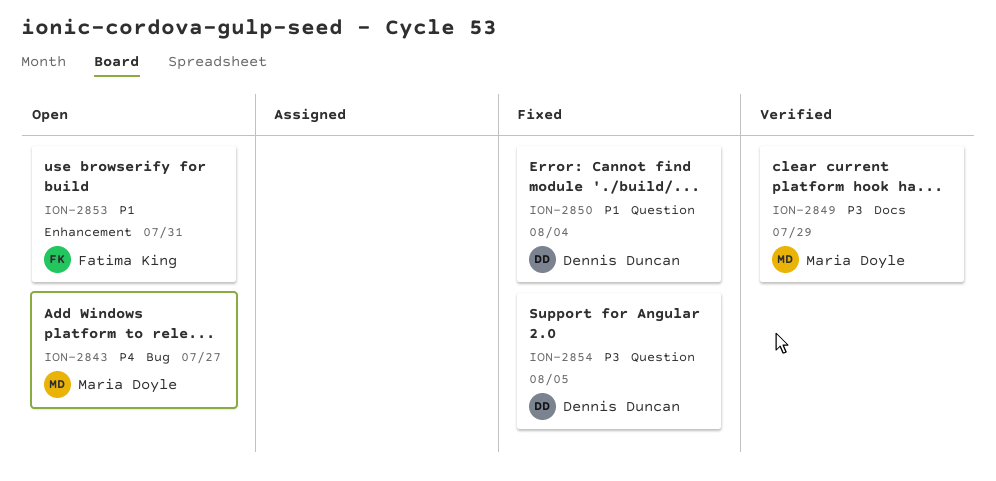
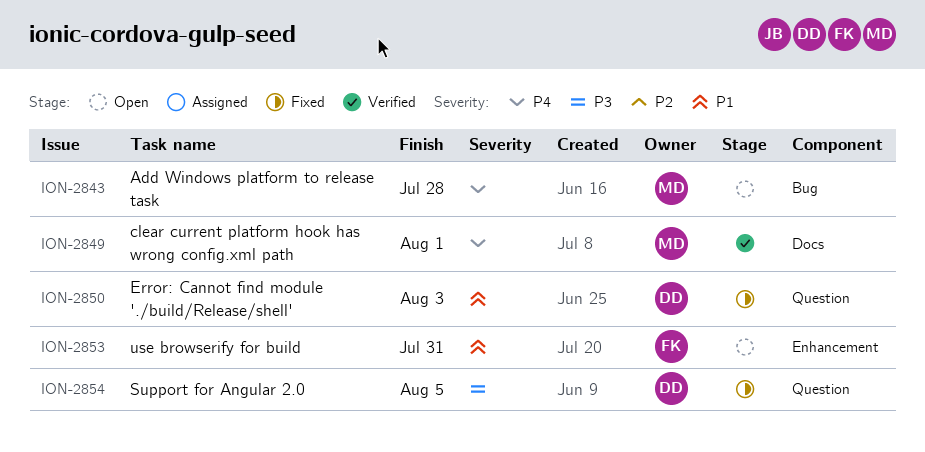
ION-2843, due: Jul 27 -> Jul 28
ION-2849, priority: P3 -> P4
ION-2849, due: Jul 29 -> Aug 1
ION-2850, due: Aug 4 -> Aug 3

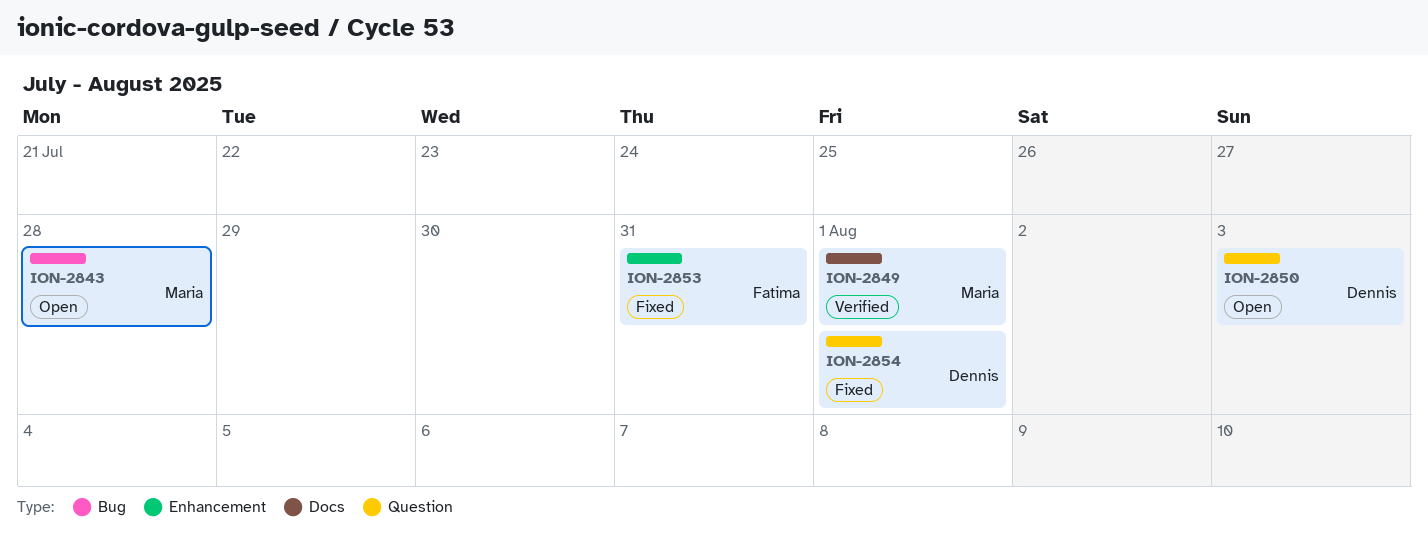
ION-2850, status: Fixed -> Open
ION-2853, status: Open -> Fixed
ION-2854, due: Aug 5 -> Aug 1

